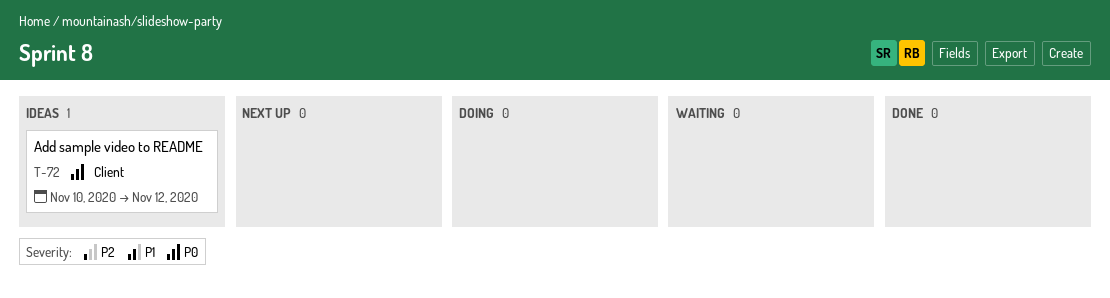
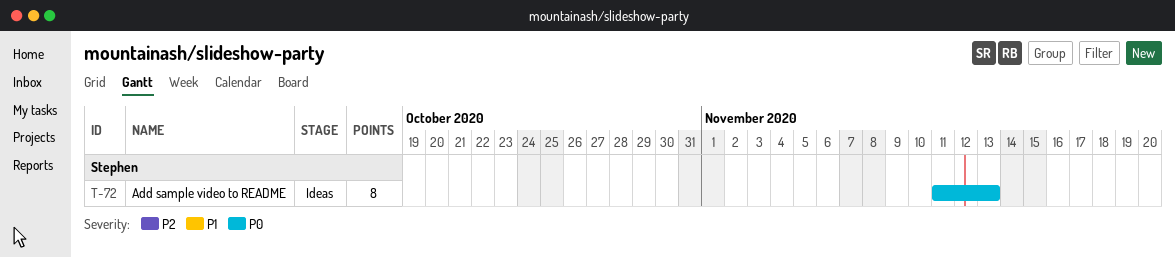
T-72, start: Nov 10 -> Nov 11
T-72, due: Nov 12 -> Nov 13

